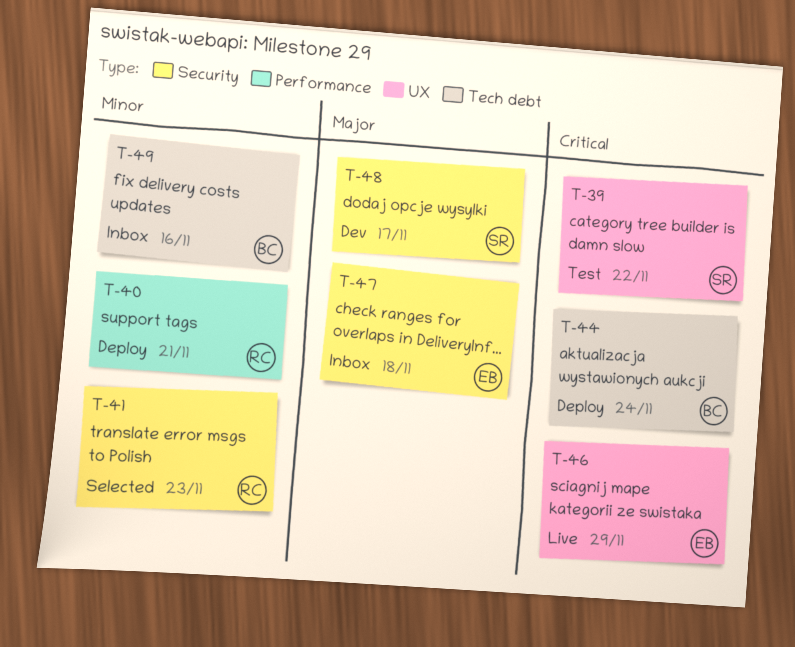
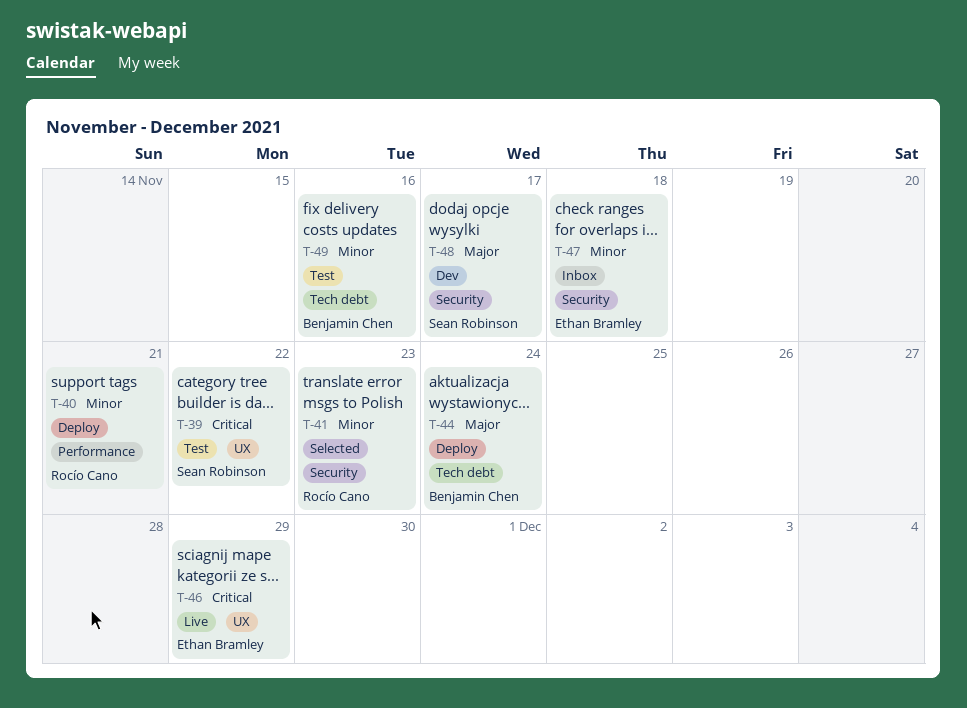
T-44, priority: Critical -> Major
T-47, priority: Major -> Minor
T-49, status: Inbox -> Test

